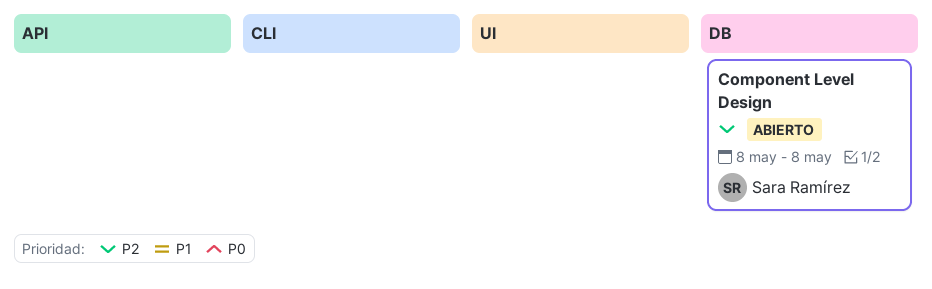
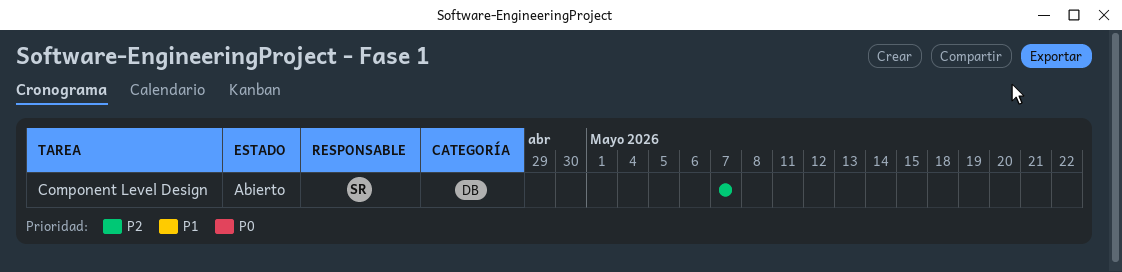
Component Level Design, start: May 8 -> May 7
Component Level Design, due: May 8 -> May 7

